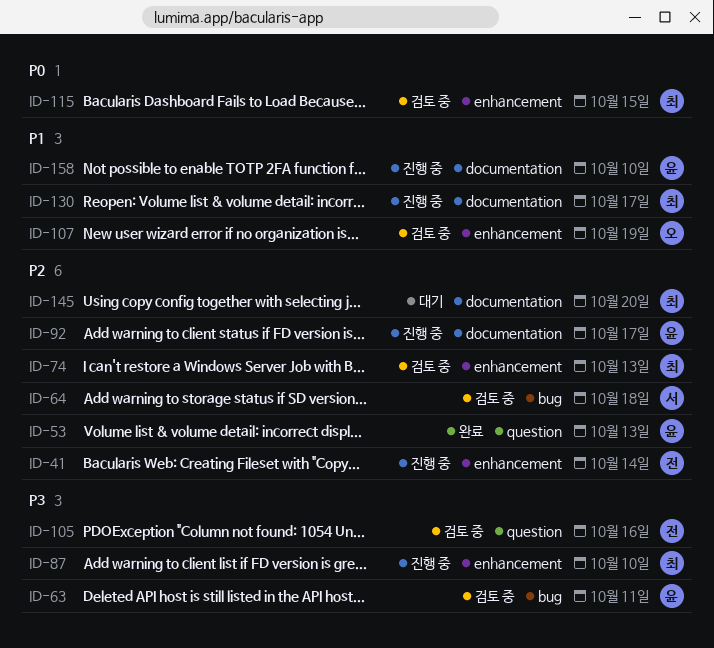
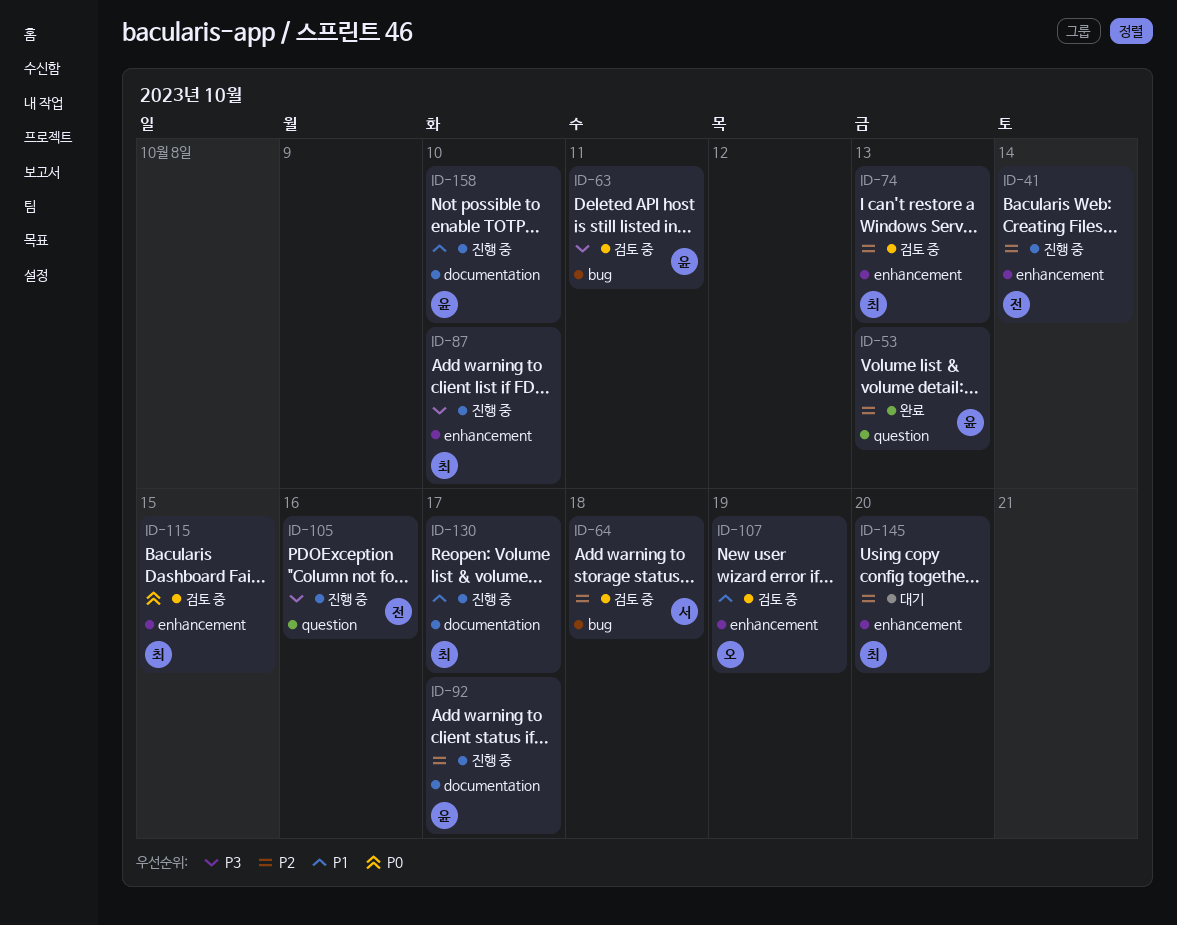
ID-105, status: 검토 중 -> 진행 중
ID-145, label: documentation -> enhancement

